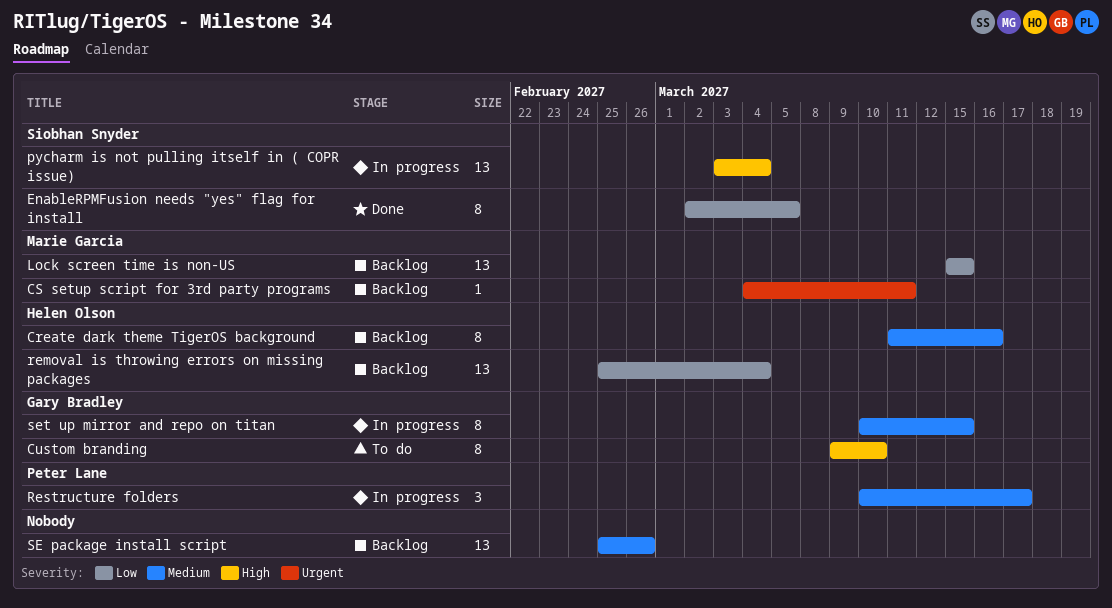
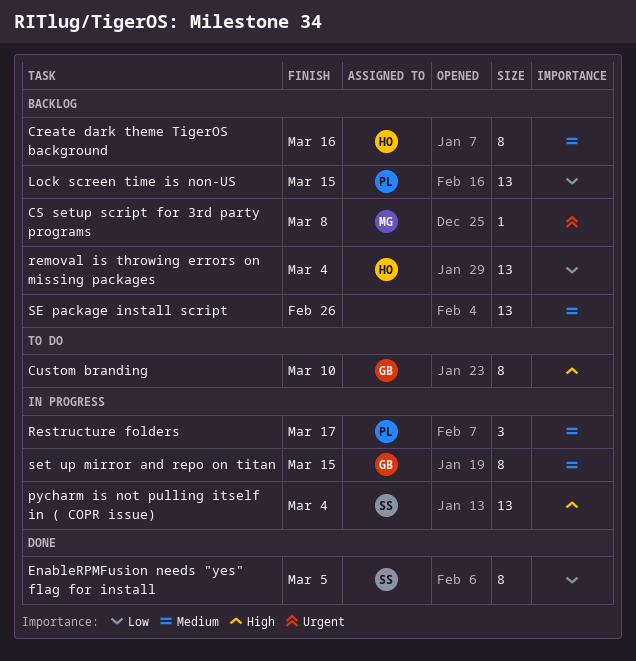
CS setup script for 3rd party programs, due: Mar 11 -> Mar 8
Lock screen time is non-US, owner: Marie Garcia -> Peter Lane

